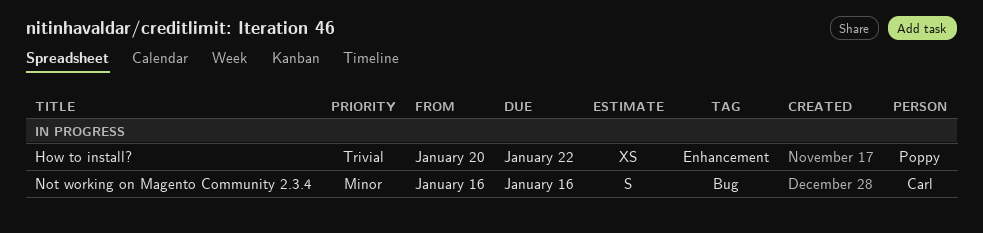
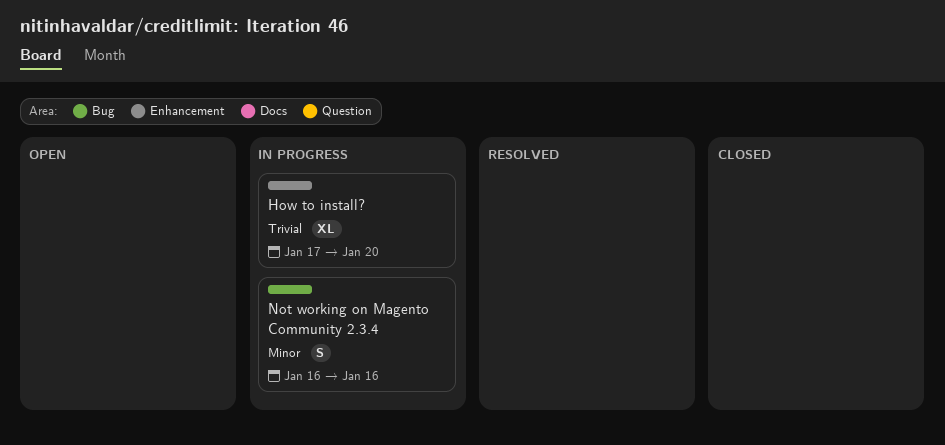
How to install?, estimate: XS -> XL
How to install?, start: Jan 20 -> Jan 17
How to install?, due: Jan 22 -> Jan 20

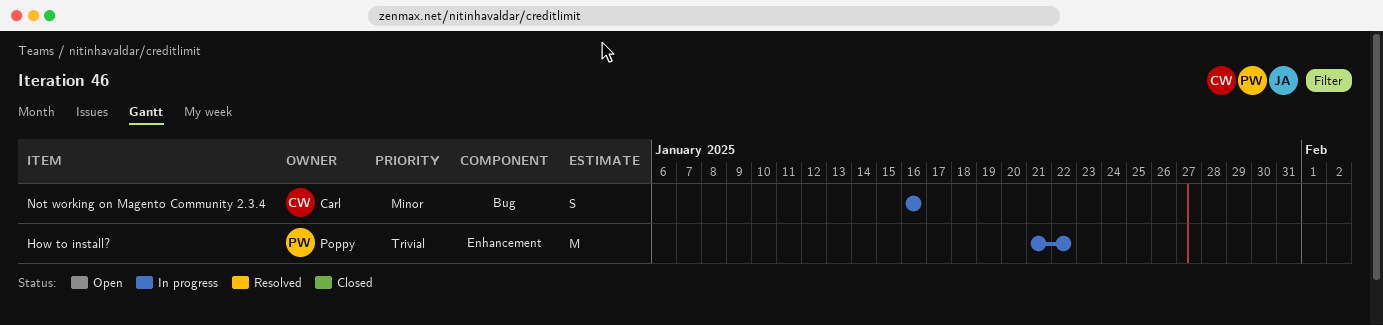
How to install?, estimate: XL -> M
How to install?, start: Jan 17 -> Jan 21
How to install?, due: Jan 20 -> Jan 22

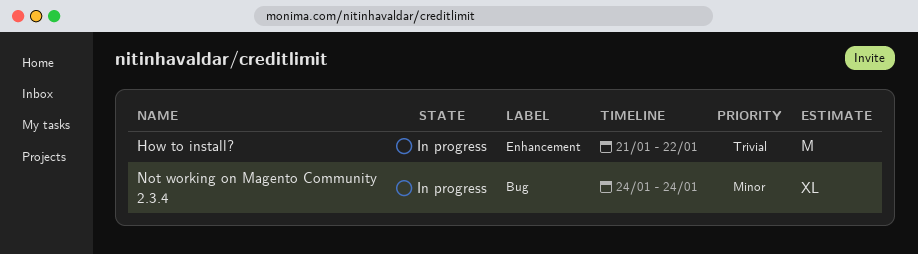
Not working on Magento Community 2.3.4, estimate: S -> XL
Not working on Magento Community 2.3.4, start: Jan 16 -> Jan 24
Not working on Magento Community 2.3.4, due: Jan 16 -> Jan 24

